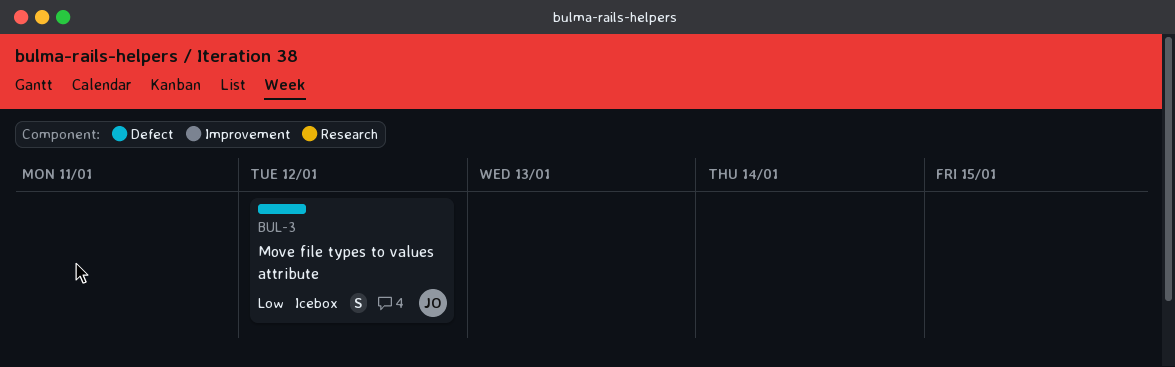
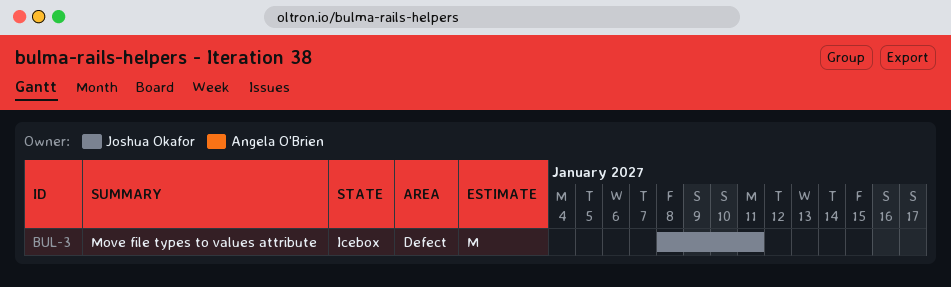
BUL-3, estimate: S -> M
BUL-3, due: Jan 12 -> Jan 11

